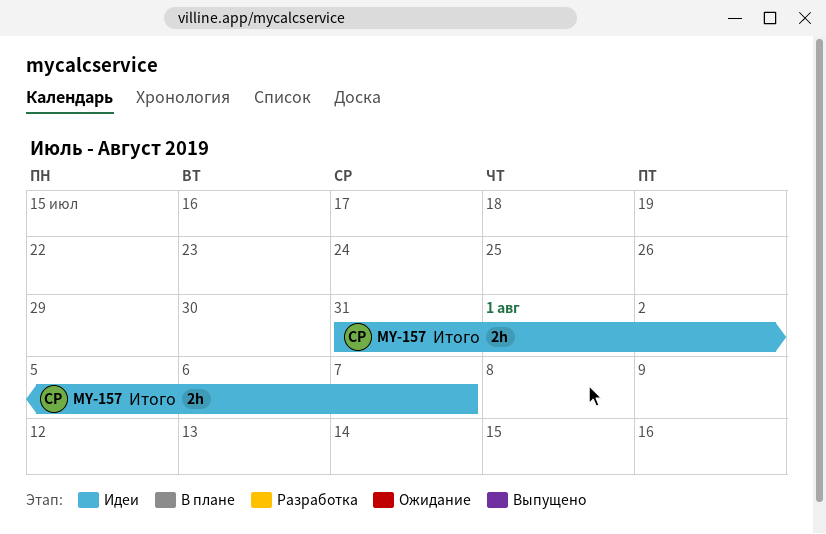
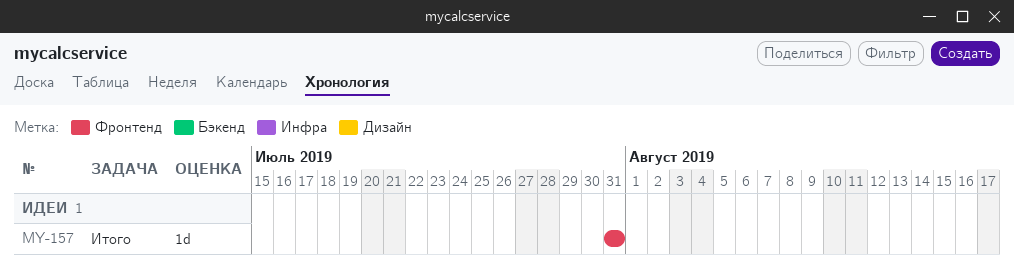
MY-157, estimate: 2h -> 1d
MY-157, due: Aug 7 -> Jul 31

